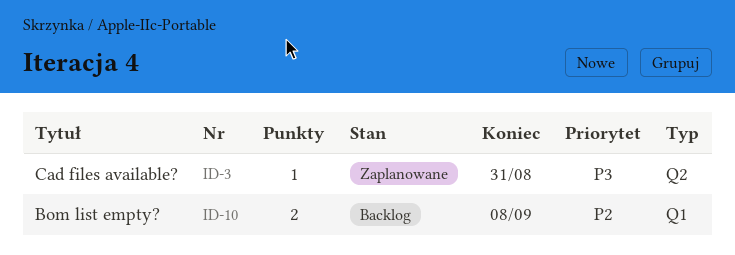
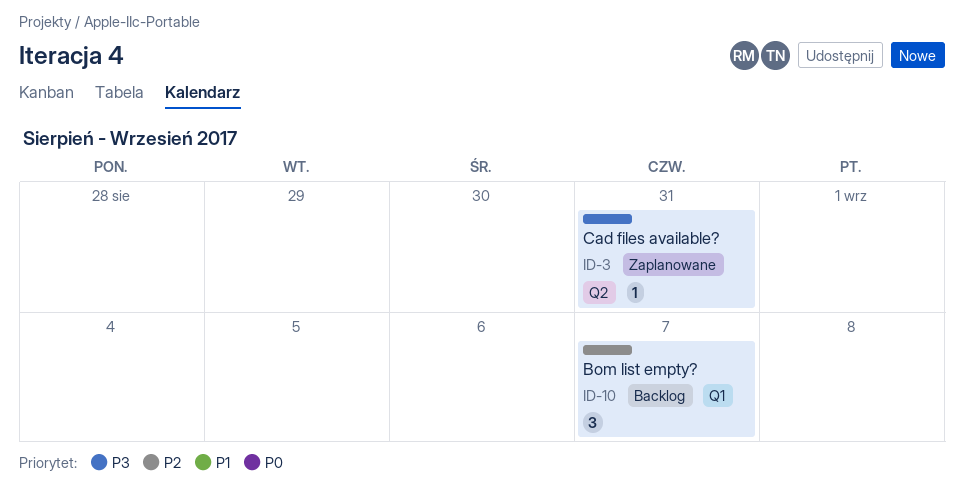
ID-10, estimate: 2 -> 3
ID-10, due: Sep 8 -> Sep 7

